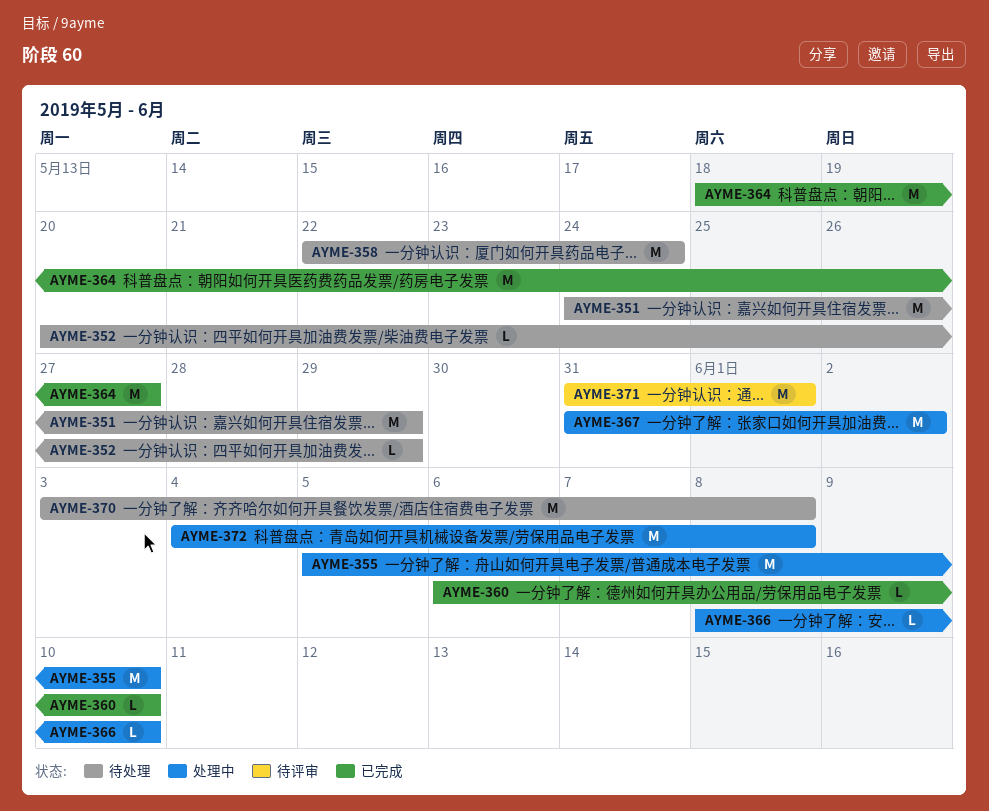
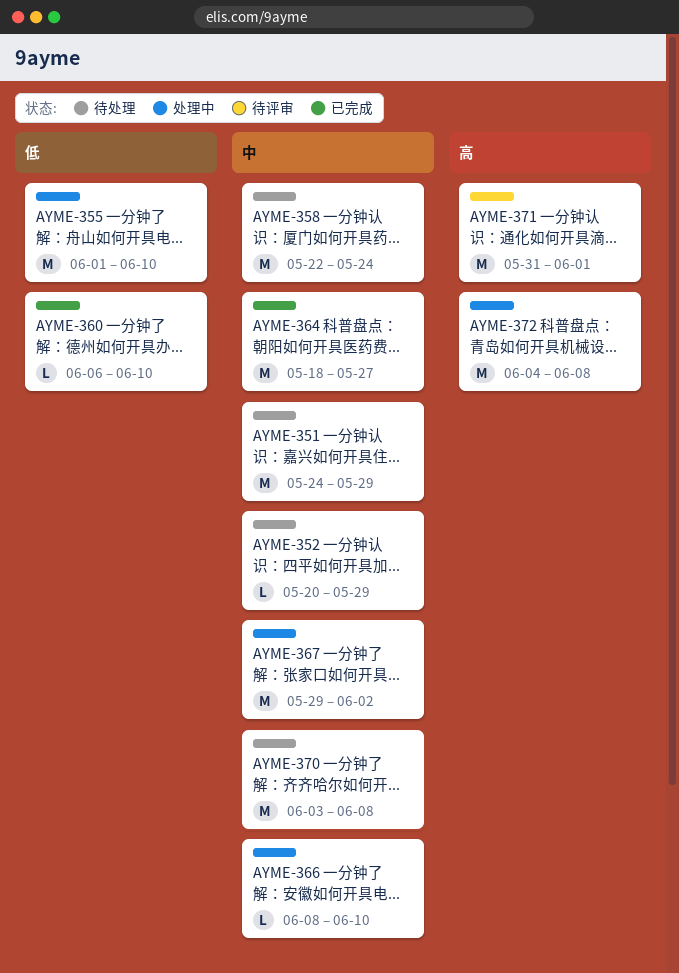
AYME-355, start: Jun 5 -> Jun 1
AYME-367, start: May 31 -> May 29

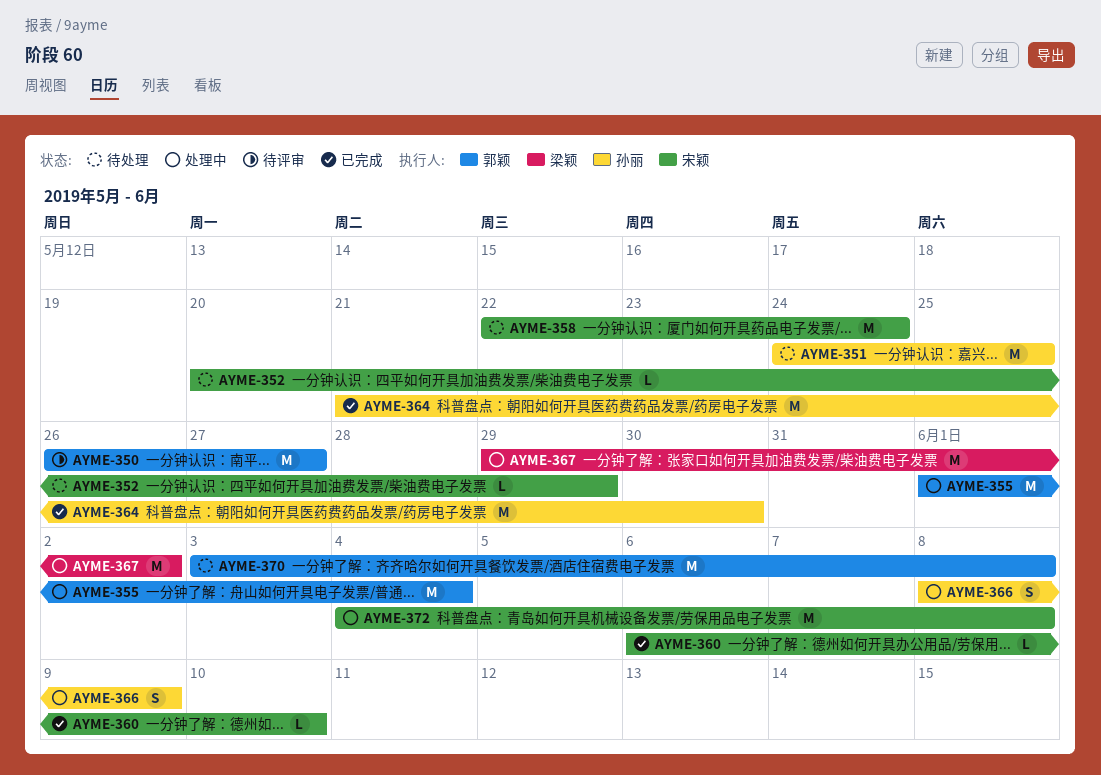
AYME-350: none -> present
AYME-351, due: May 29 -> May 25
AYME-355, due: Jun 10 -> Jun 4
AYME-364, start: May 18 -> May 21
AYME-364, due: May 27 -> May 30
AYME-366, estimate: L -> S
AYME-366, due: Jun 10 -> Jun 9
AYME-371: present -> none

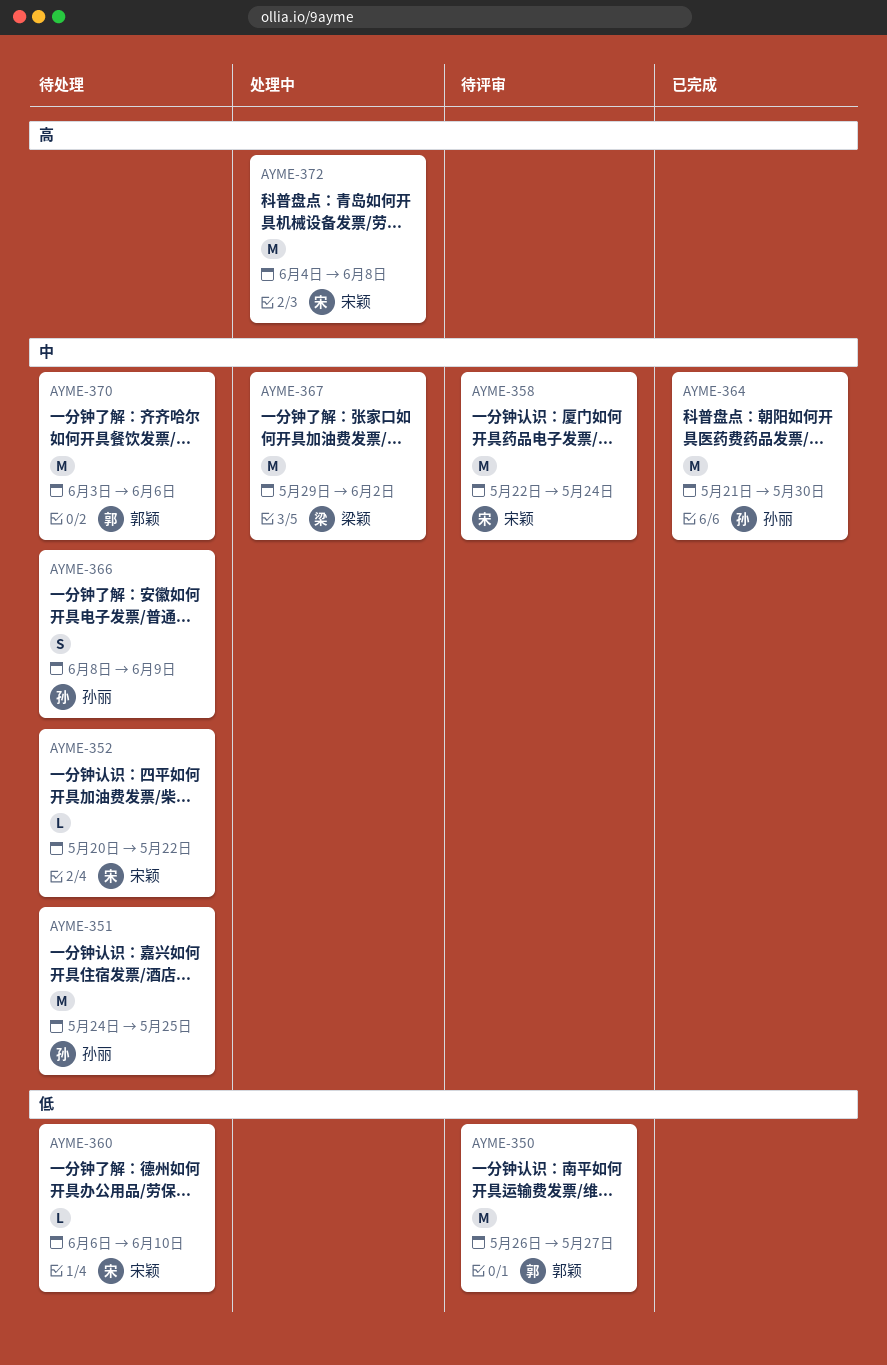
AYME-352, due: May 29 -> May 22
AYME-355: present -> none
AYME-358, status: 待处理 -> 待评审
AYME-360, status: 已完成 -> 待处理
AYME-366, status: 处理中 -> 待处理
AYME-370, due: Jun 8 -> Jun 6

